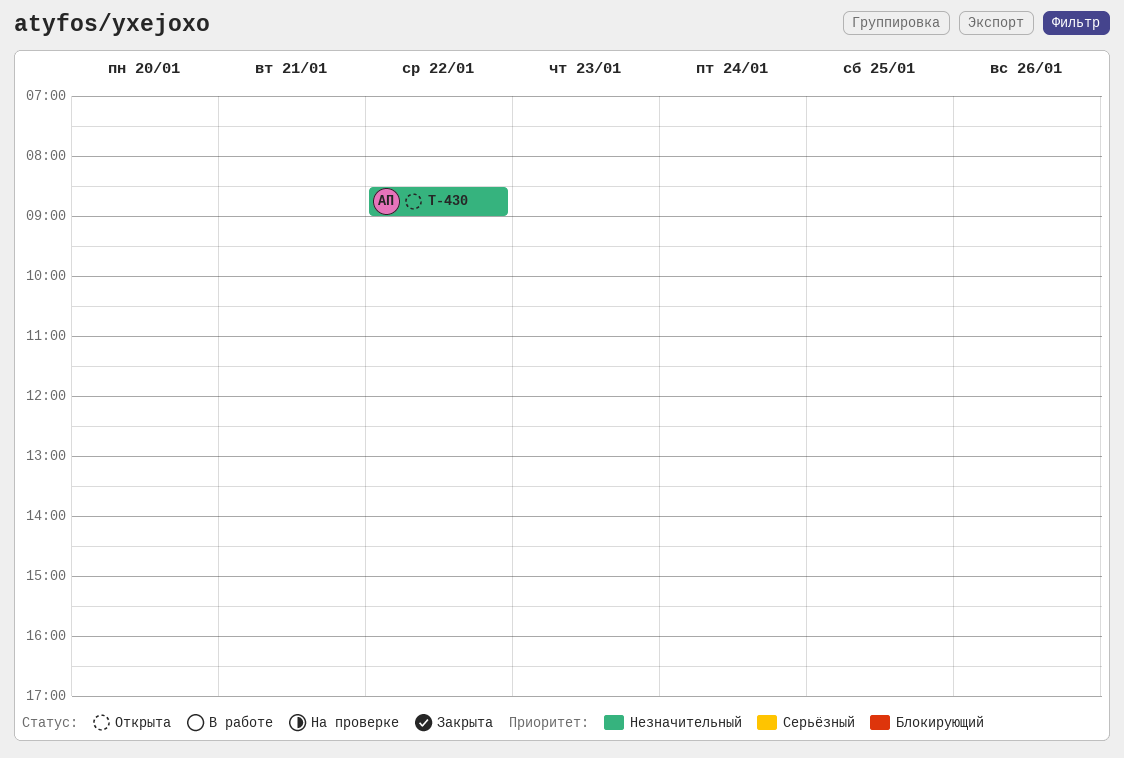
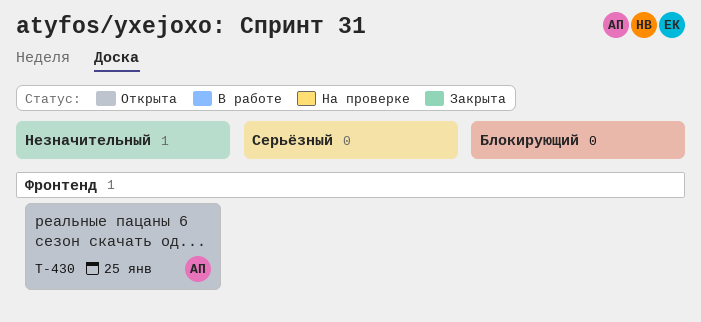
T-430, day: Jan 22 -> Jan 25

